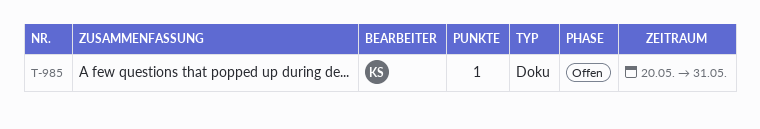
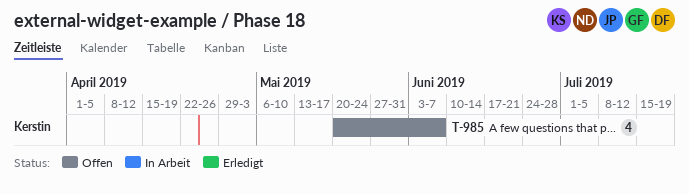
T-985, estimate: 1 -> 4
T-985, due: May 31 -> Jun 7

